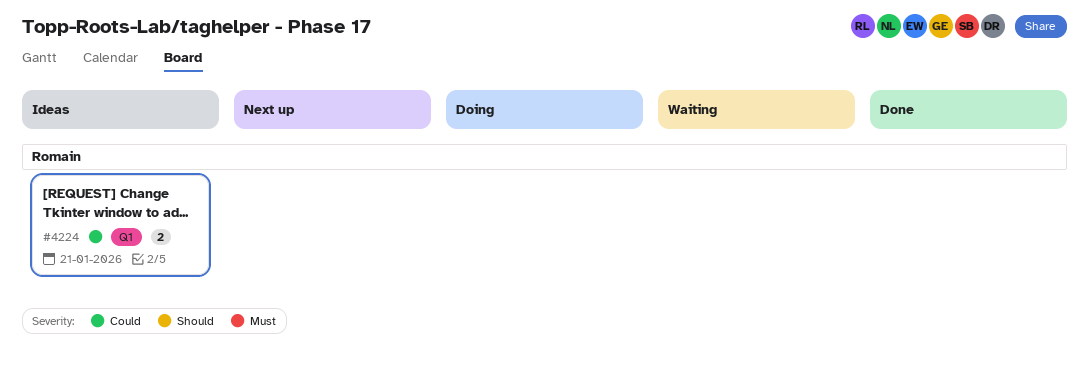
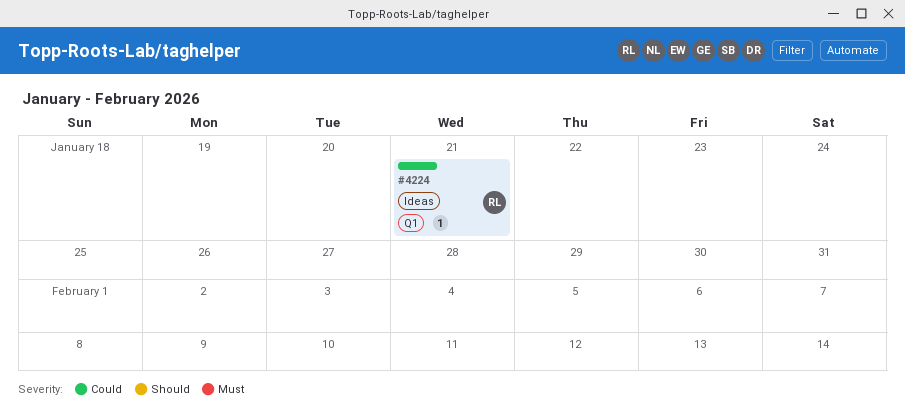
#4224, estimate: 2 -> 1

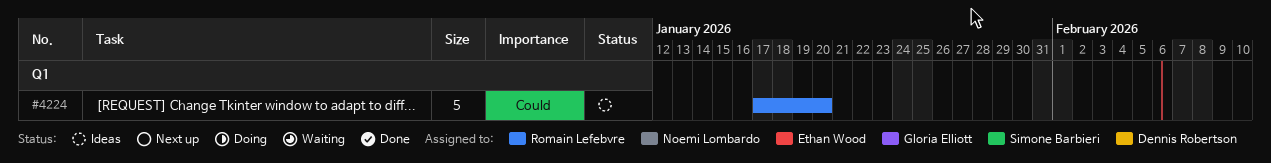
#4224, estimate: 1 -> 5
#4224, due: Jan 21 -> Jan 20

